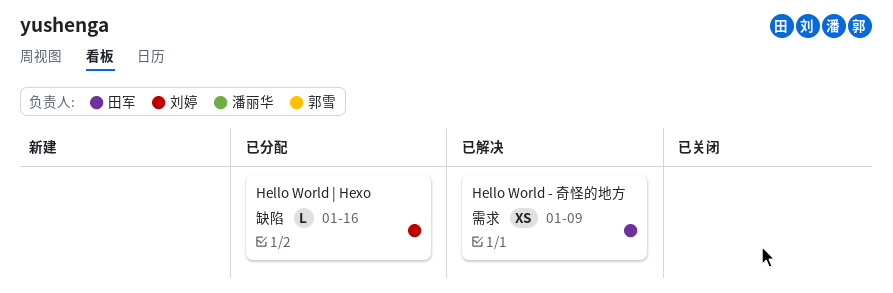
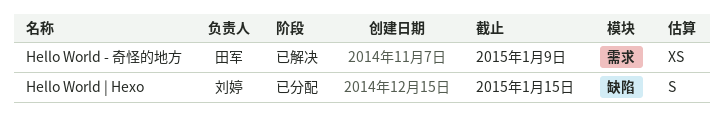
Hello World | Hexo, estimate: L -> S
Hello World | Hexo, due: Jan 16 -> Jan 15

